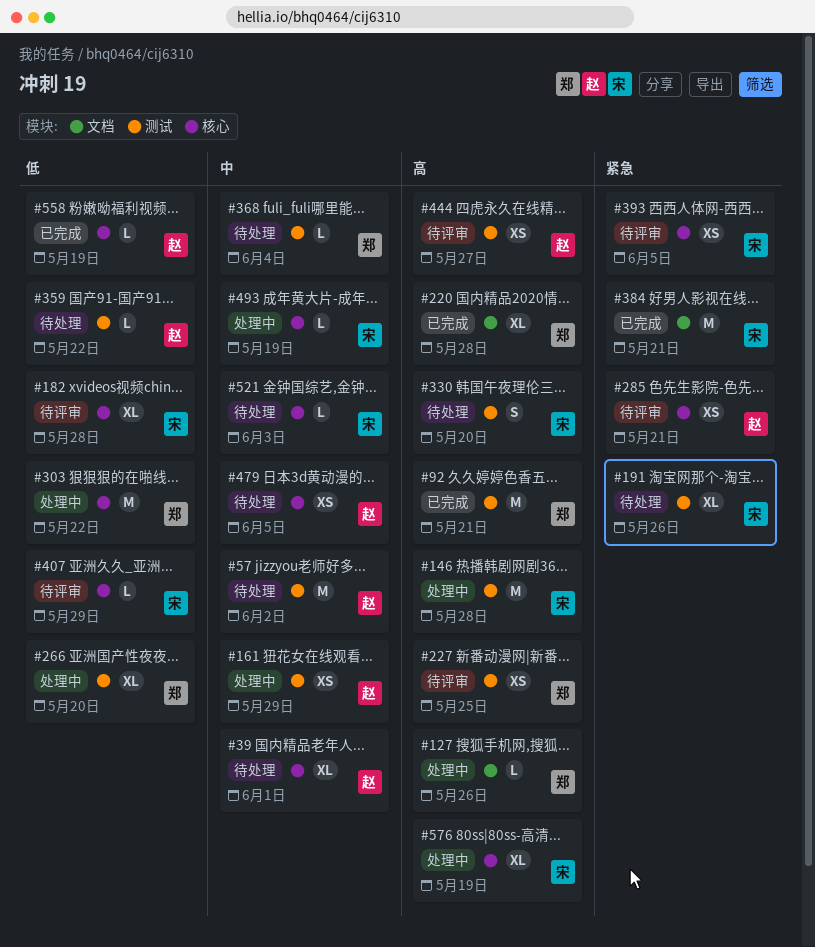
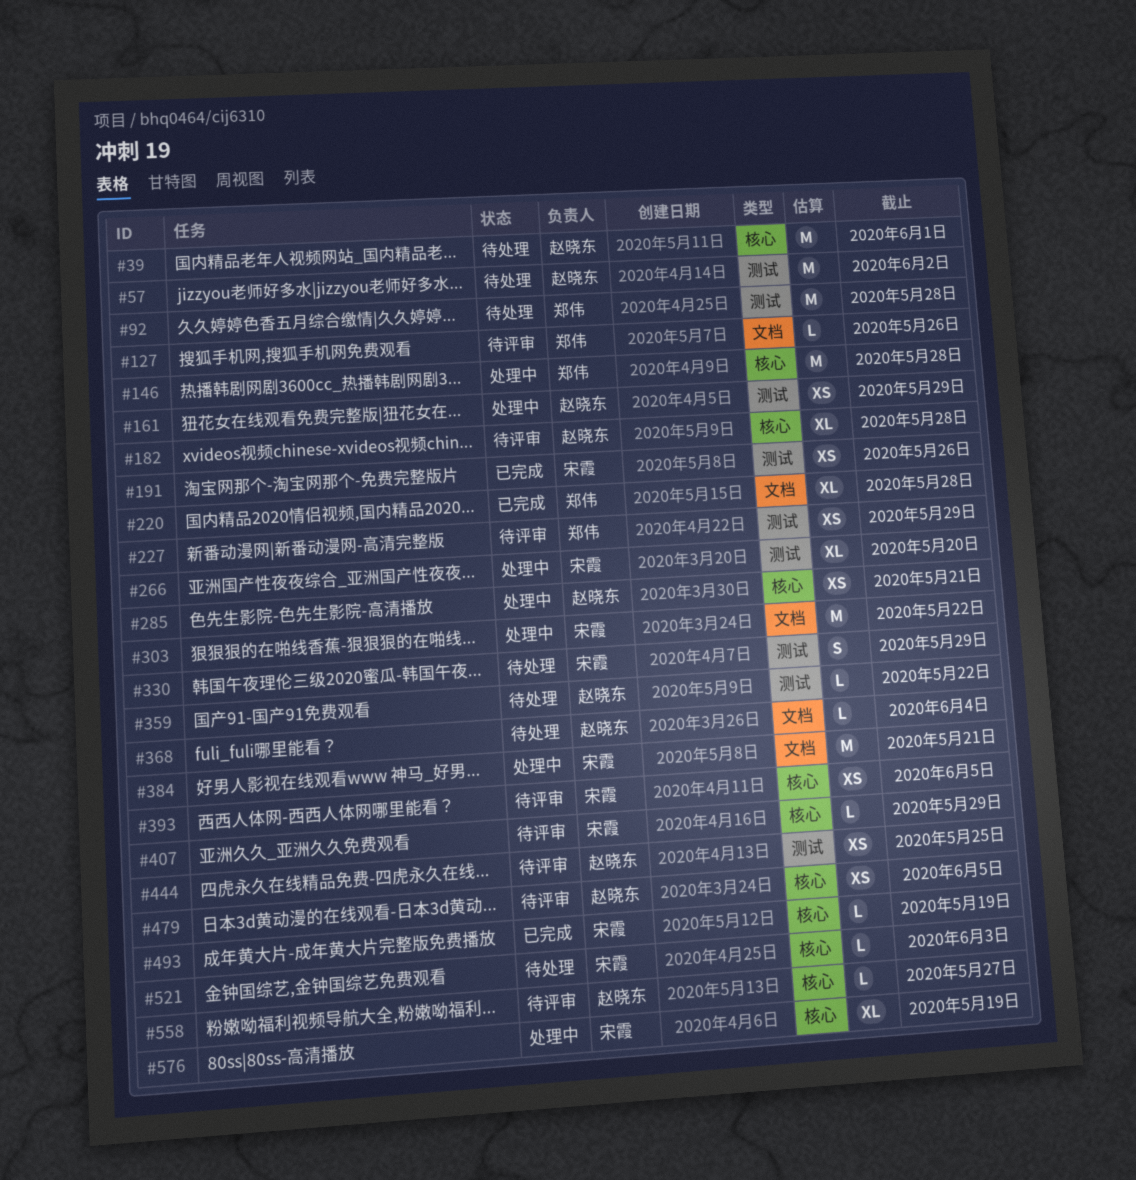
#39, estimate: XL -> M
#92, status: 已完成 -> 待处理
#92, due: May 21 -> May 28
#127, status: 处理中 -> 待评审
#146, owner: 宋霞 -> 郑伟
#146, label: 测试 -> 核心
#182, owner: 宋霞 -> 赵晓东
#191, status: 待处理 -> 已完成
#191, estimate: XL -> XS
#227, due: May 25 -> May 29
#266, owner: 郑伟 -> 宋霞
#285, status: 待评审 -> 处理中
#303, owner: 郑伟 -> 宋霞
#303, label: 核心 -> 文档
#330, due: May 20 -> May 29
#368, owner: 郑伟 -> 赵晓东
#368, label: 测试 -> 文档
#384, status: 已完成 -> 处理中
#444, due: May 27 -> May 25
#479, status: 待处理 -> 待评审
#493, status: 处理中 -> 已完成
#558, status: 已完成 -> 待评审
#558, due: May 19 -> May 27

